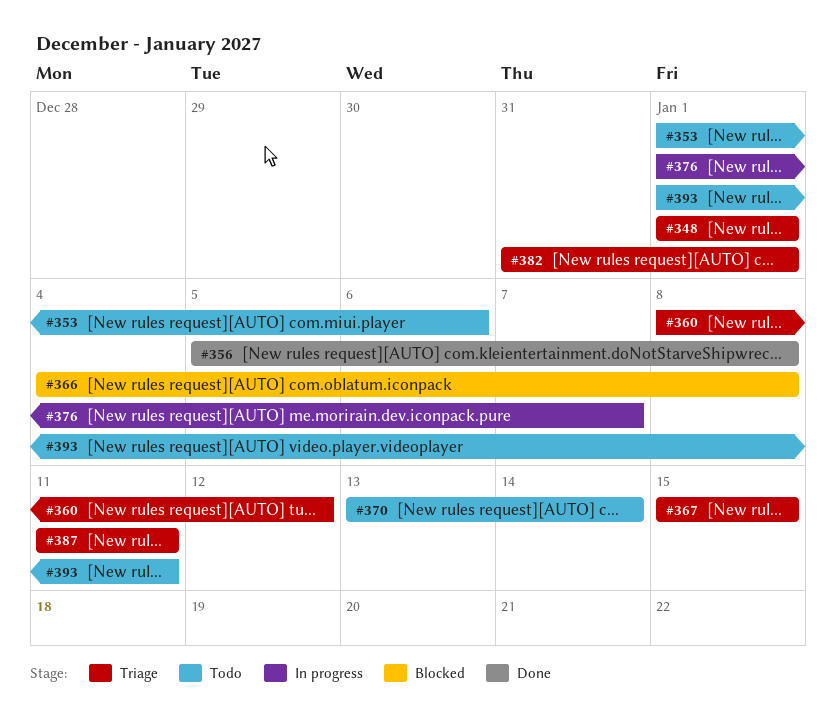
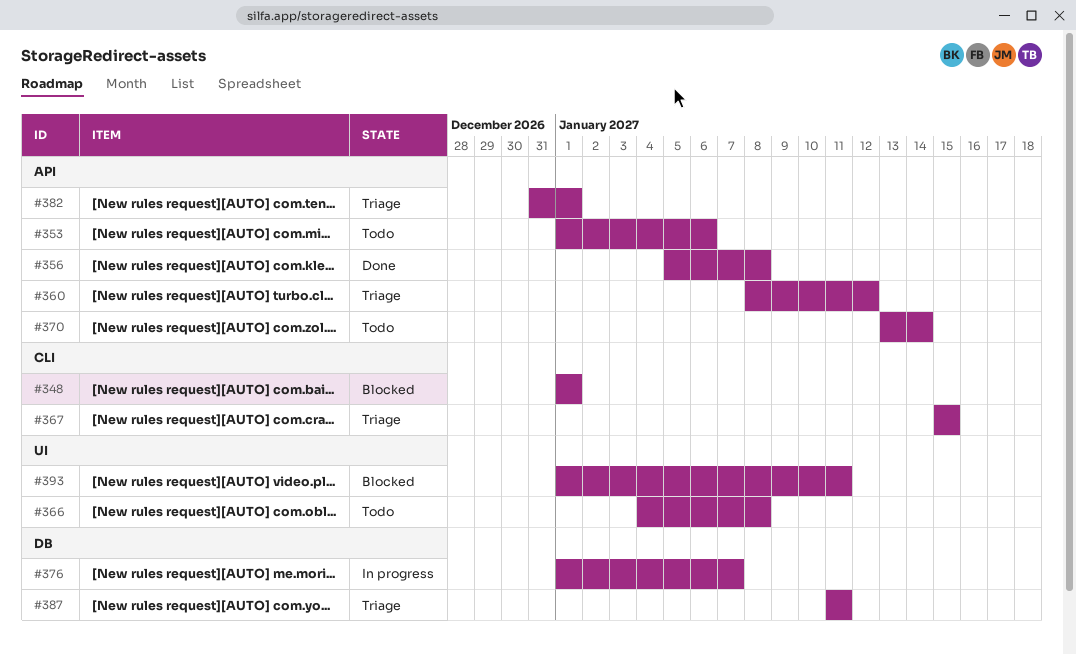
#348, status: Triage -> Blocked
#366, status: Blocked -> Todo
#393, status: Todo -> Blocked

